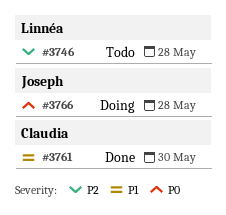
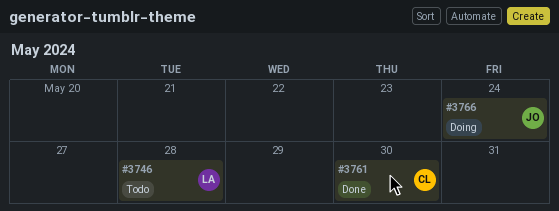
#3766, due: May 28 -> May 24

